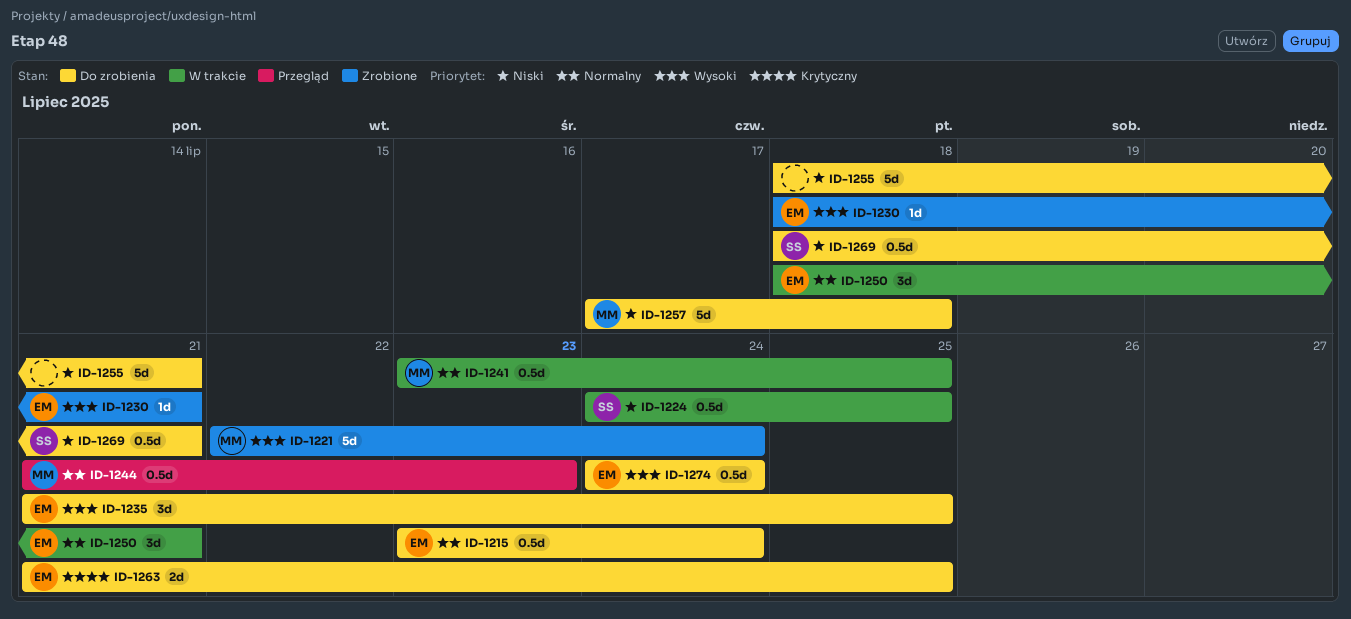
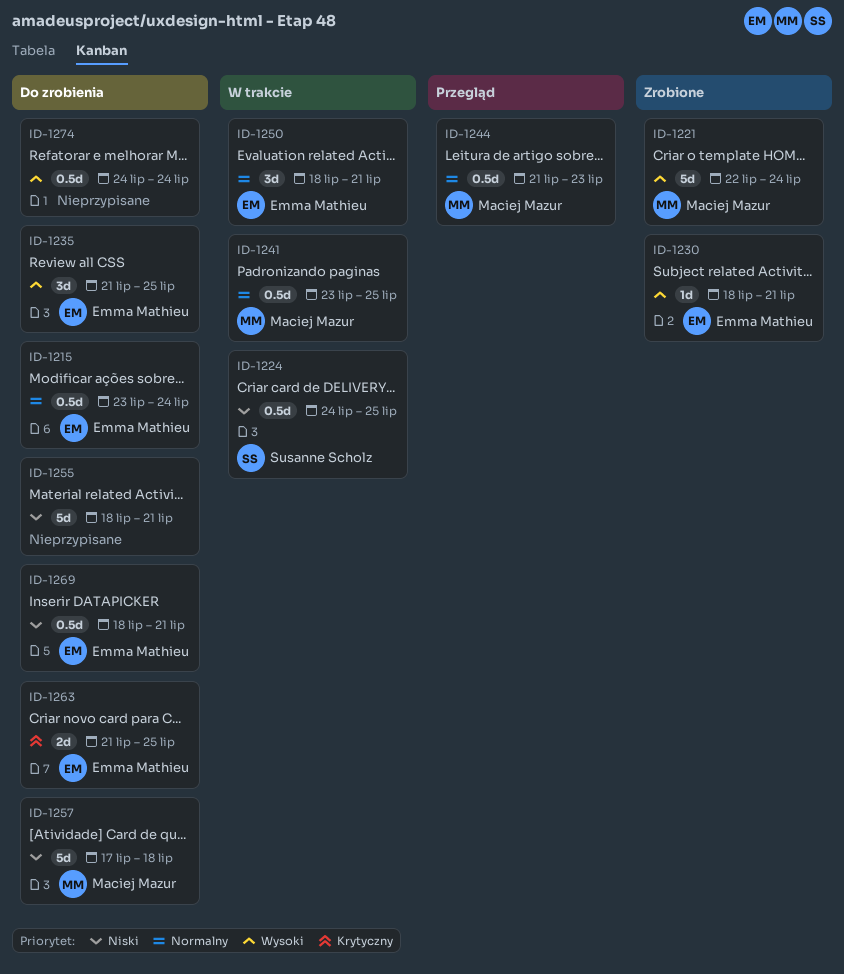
ID-1269, owner: Susanne Scholz -> Emma Mathieu
ID-1274, owner: Emma Mathieu -> none

